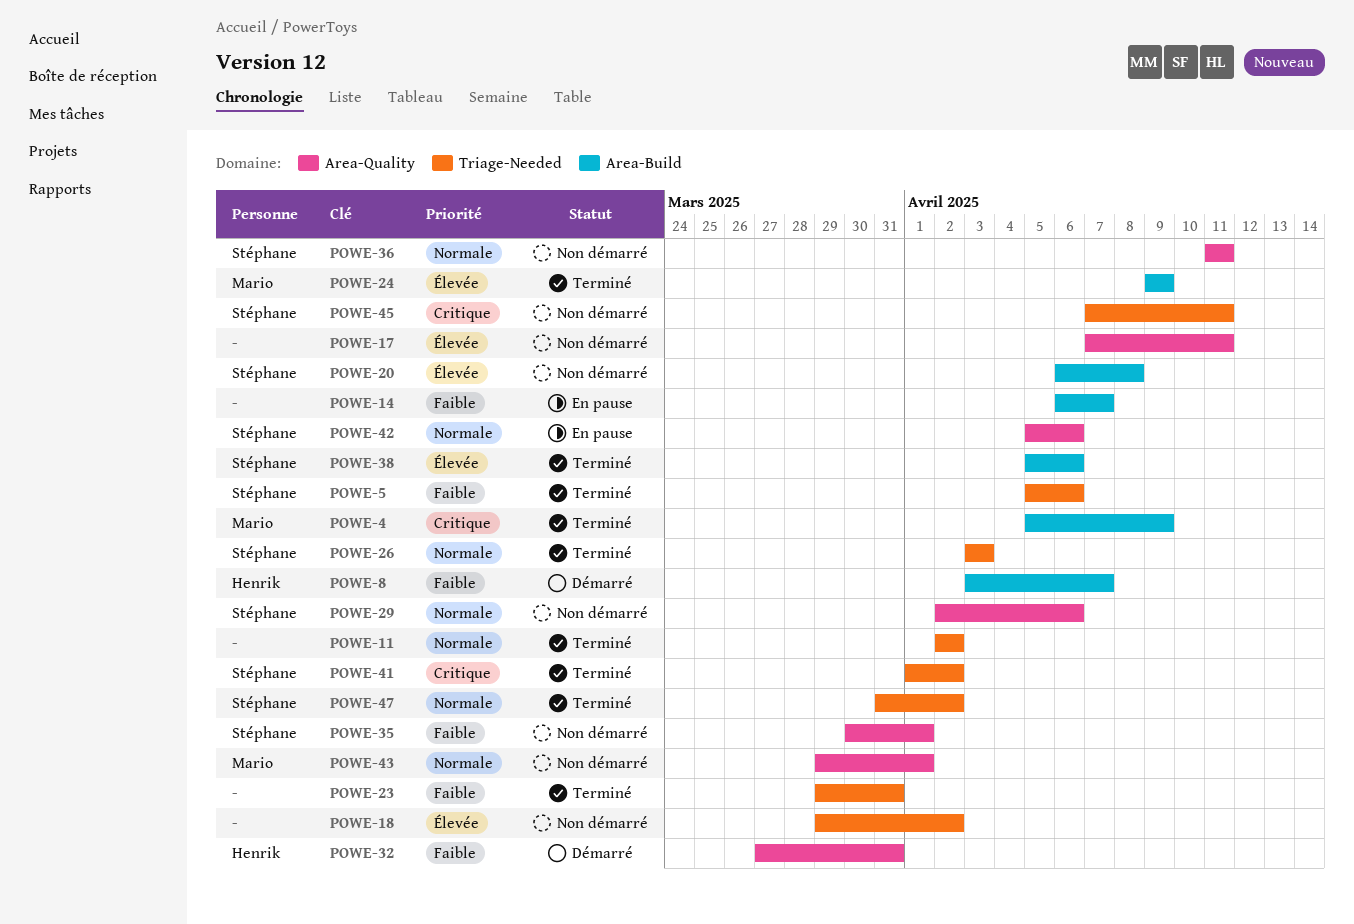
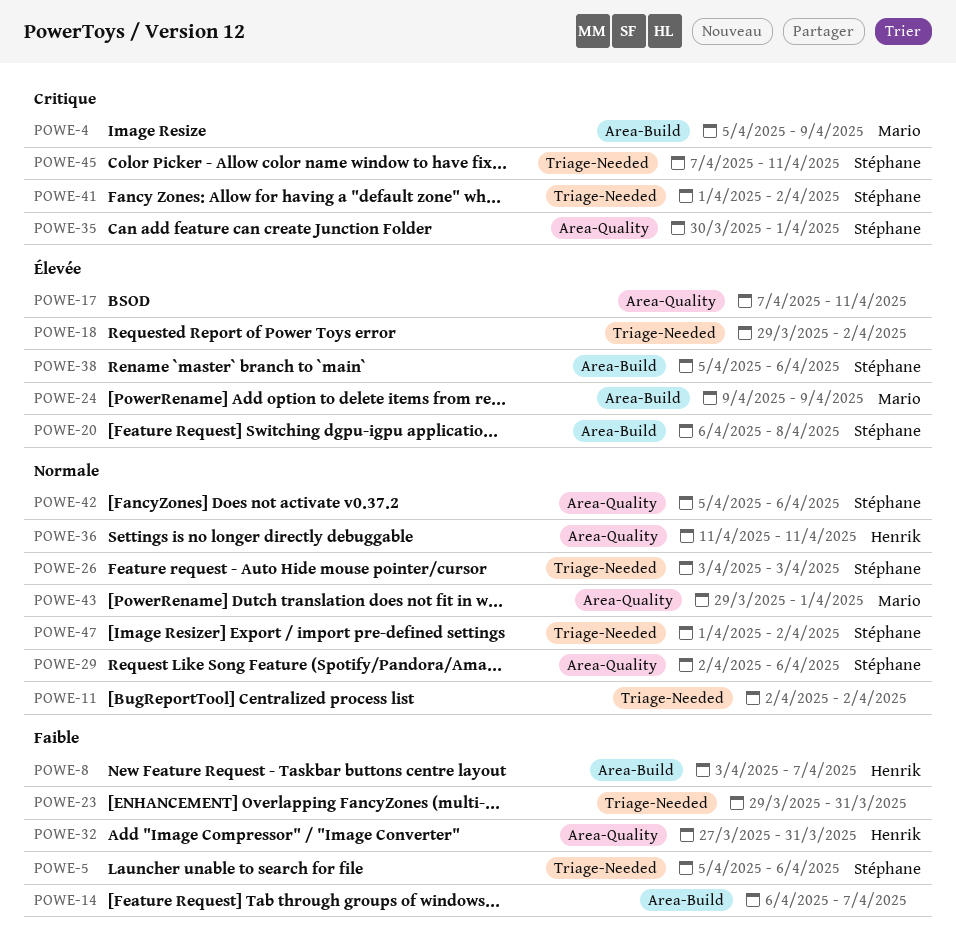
POWE-35, priority: Faible -> Critique
POWE-36, owner: Stéphane -> Henrik
POWE-47, start: Mar 31 -> Apr 1

